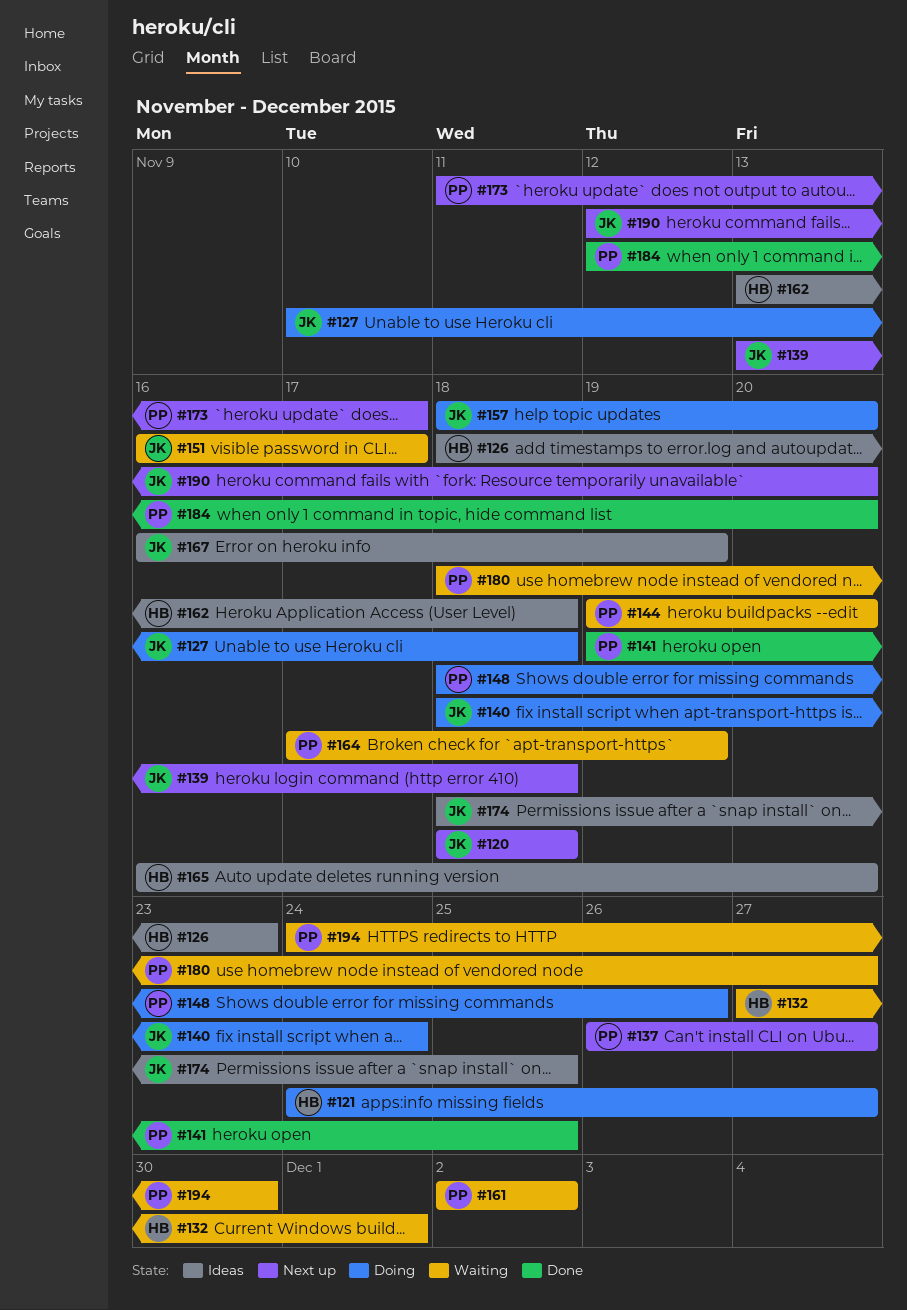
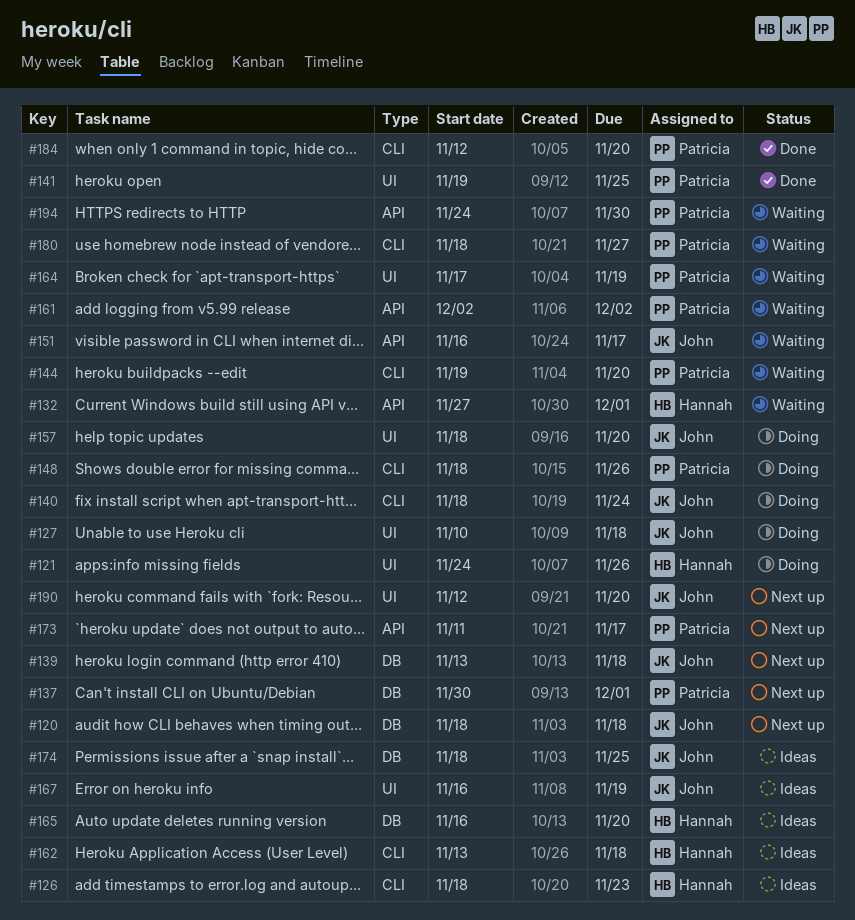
#121, due: Nov 27 -> Nov 26
#137, start: Nov 26 -> Nov 30
#137, due: Nov 27 -> Dec 1

